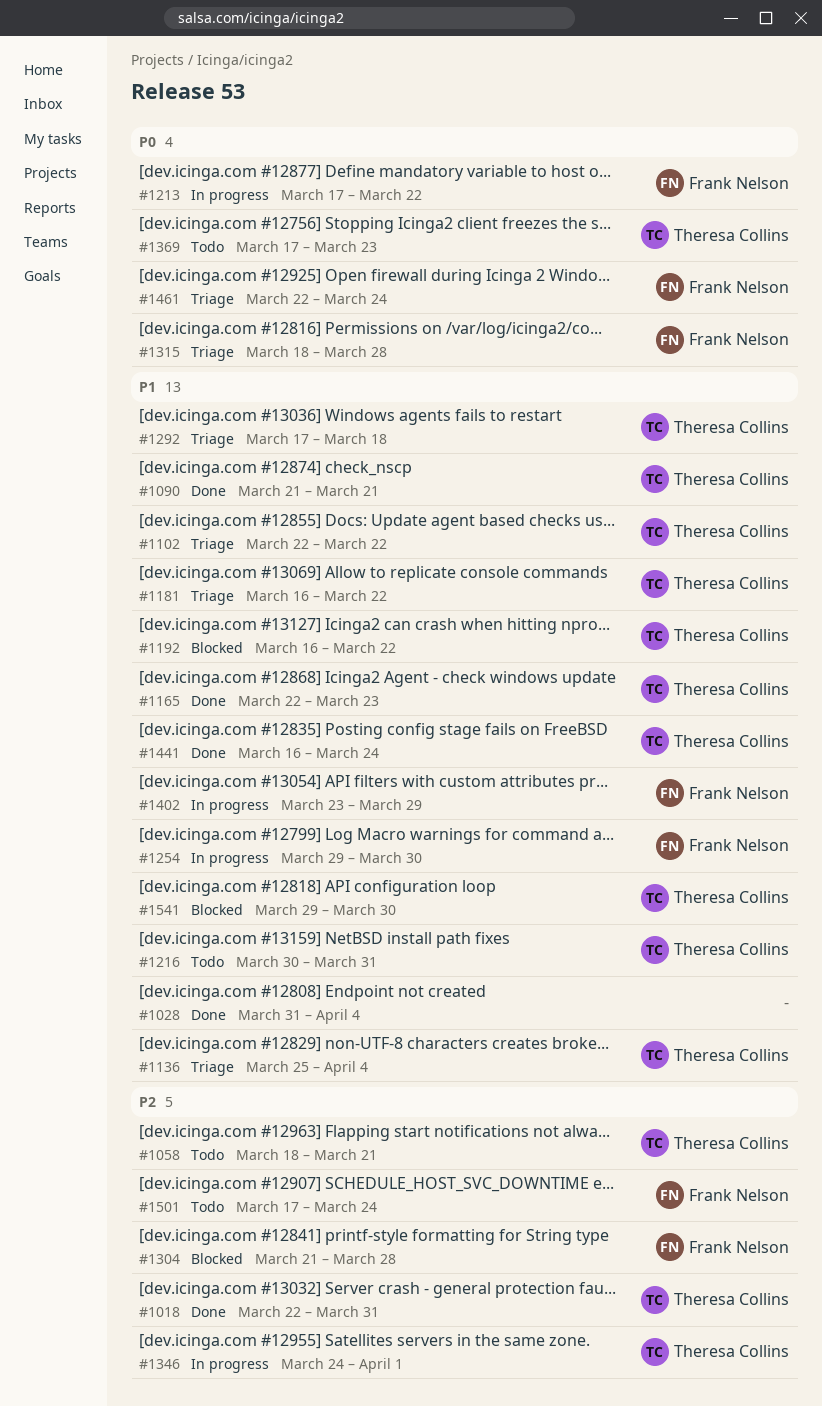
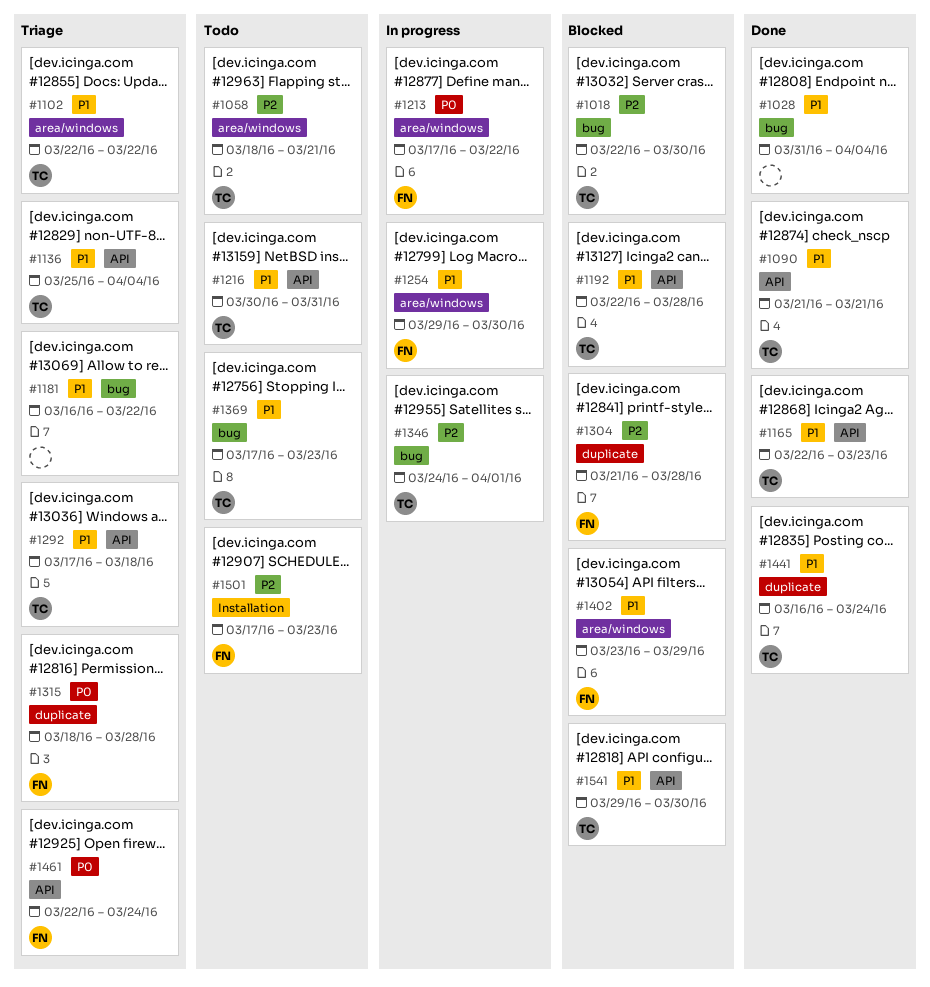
#1018, status: Done -> Blocked
#1018, due: Mar 31 -> Mar 30
#1181, owner: Theresa Collins -> none
#1192, start: Mar 16 -> Mar 22
#1192, due: Mar 22 -> Mar 28
#1369, priority: P0 -> P1
#1402, status: In progress -> Blocked
#1501, due: Mar 24 -> Mar 23

